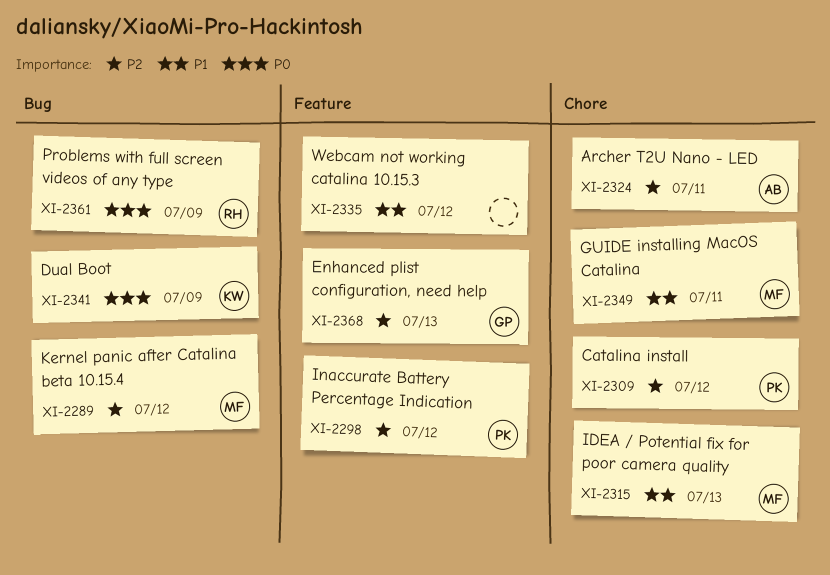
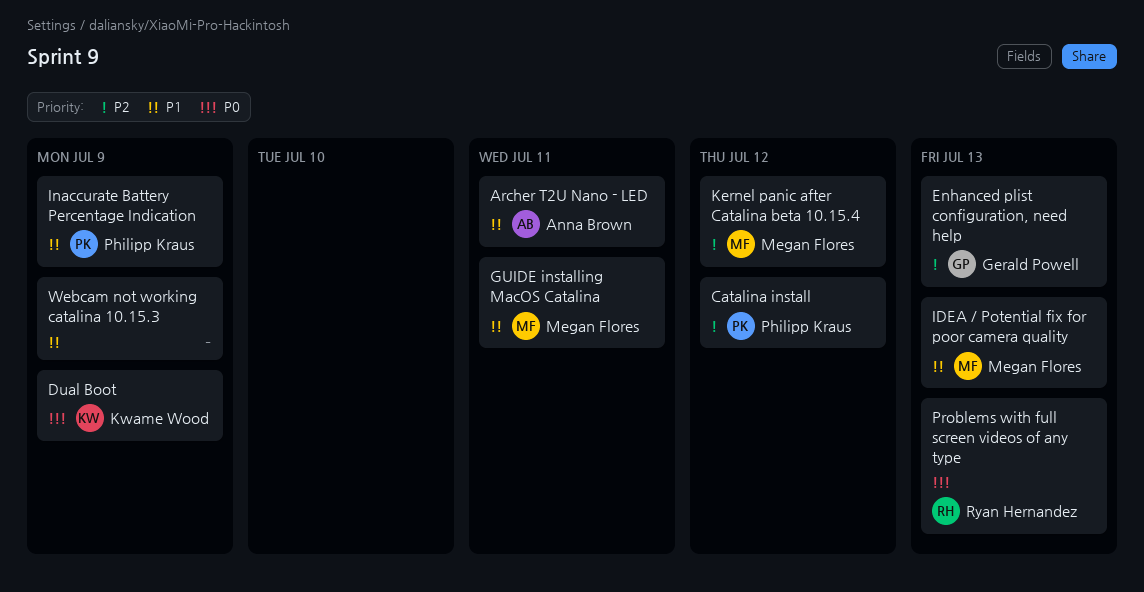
Archer T2U Nano - LED, priority: P2 -> P1
Inaccurate Battery Percentage Indication, priority: P2 -> P1
Inaccurate Battery Percentage Indication, due: Jul 12 -> Jul 9
Problems with full screen videos of any type, due: Jul 9 -> Jul 13
Webcam not working catalina 10.15.3, due: Jul 12 -> Jul 9

